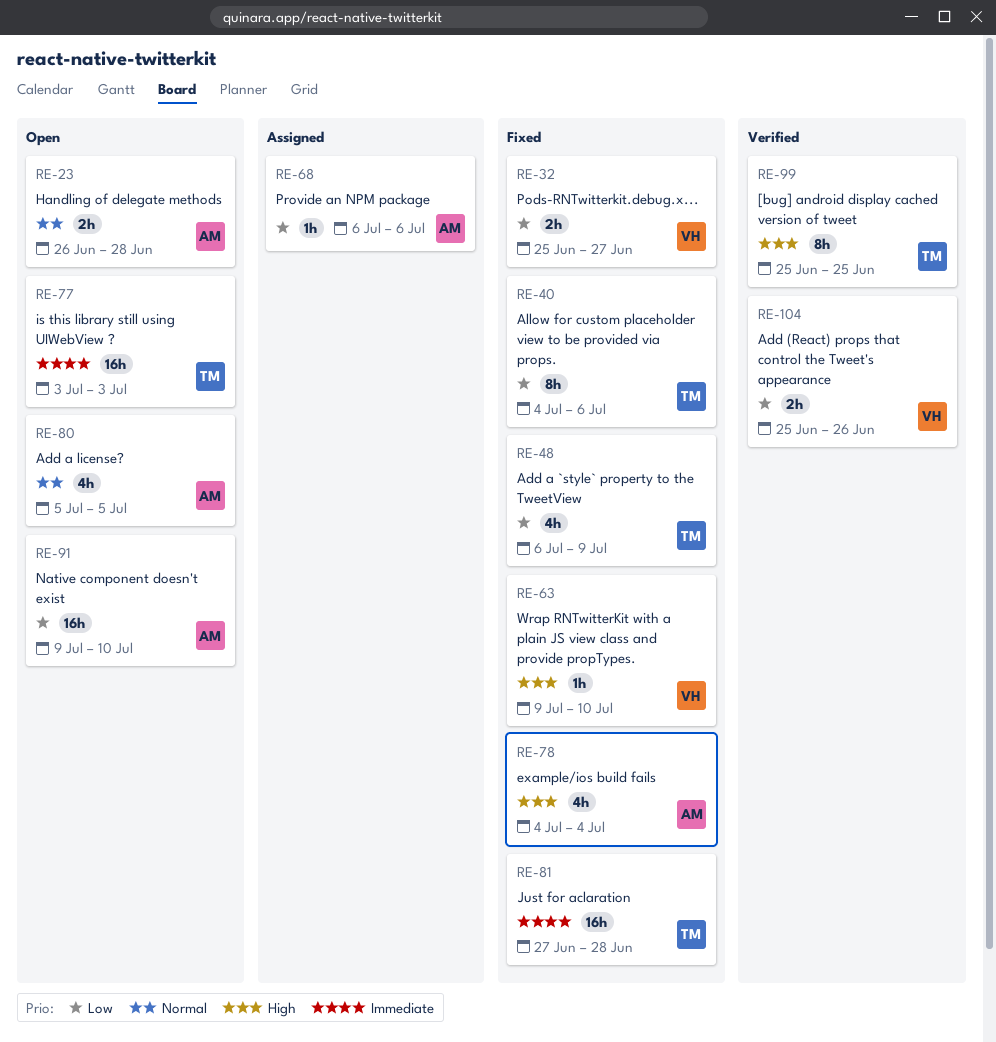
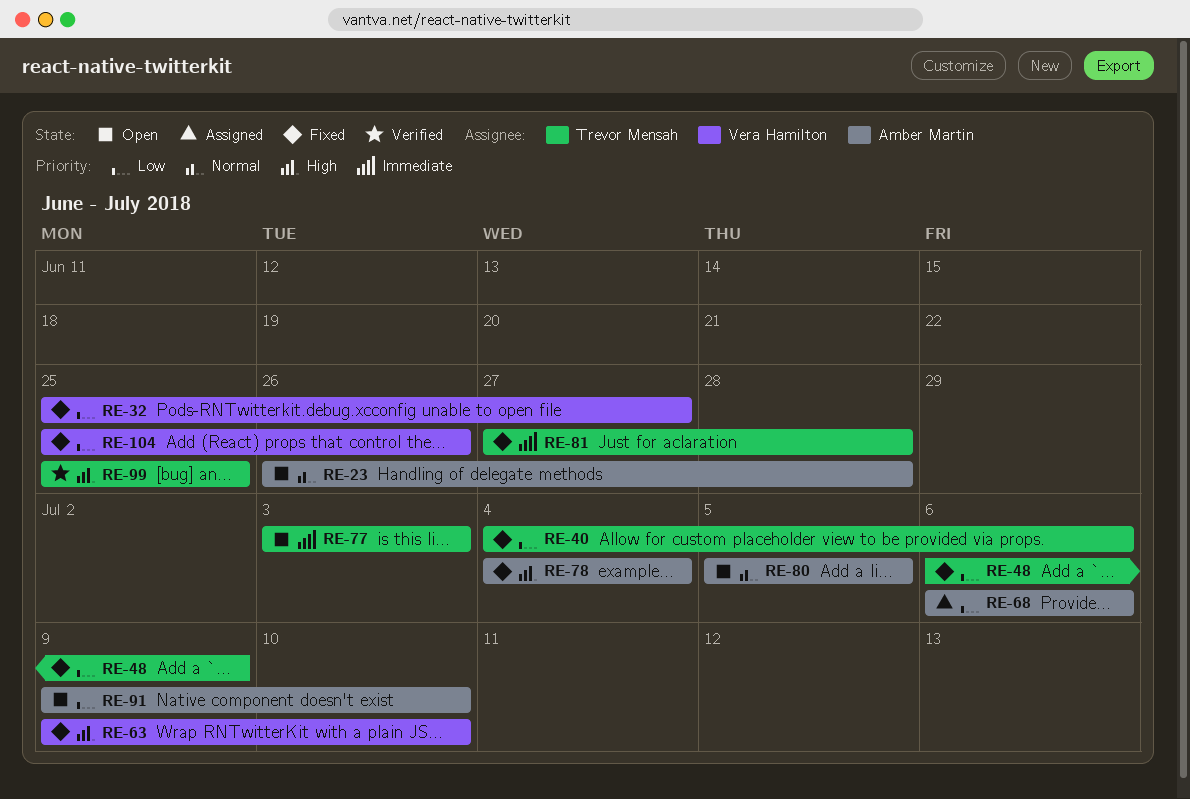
RE-104, status: Verified -> Fixed

